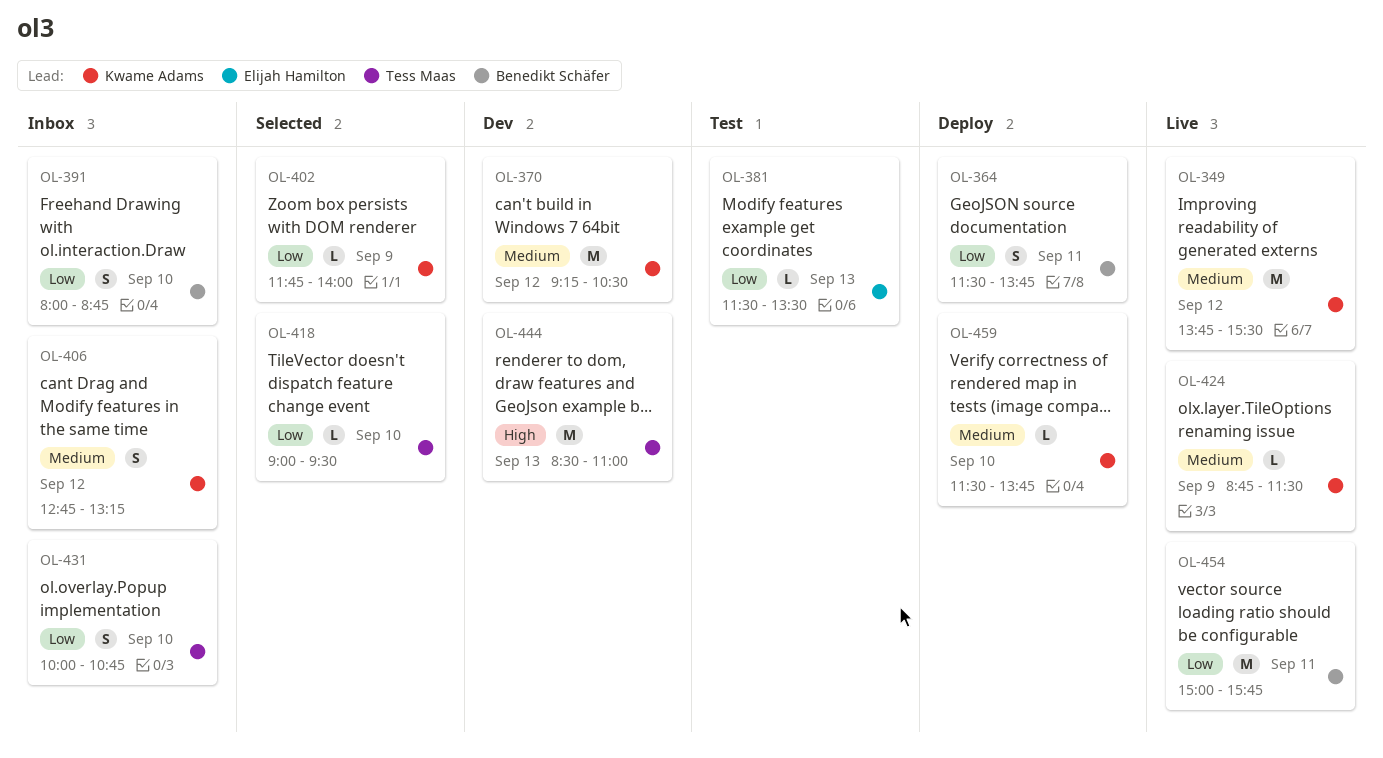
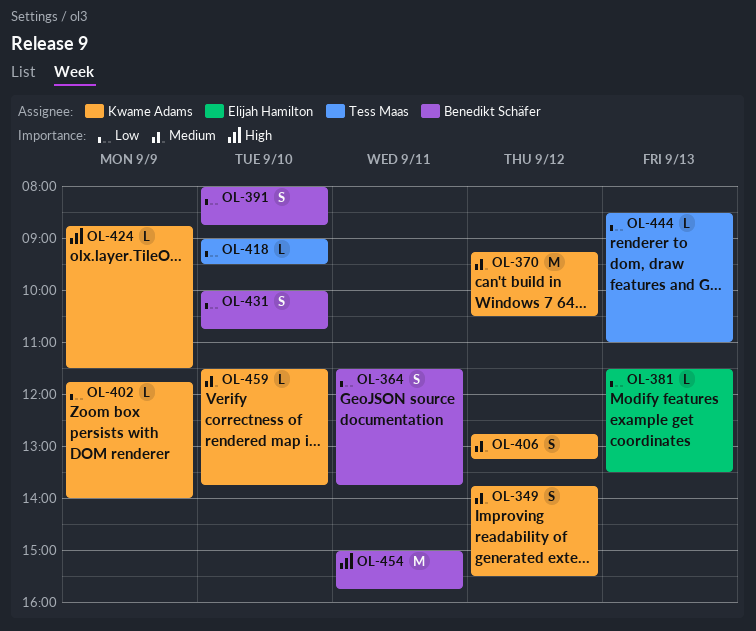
OL-349, estimate: M -> S
OL-424, priority: Medium -> High
OL-431, owner: Tess Maas -> Benedikt Schäfer
OL-444, priority: High -> Low
OL-444, estimate: M -> L
OL-454, priority: Low -> High

